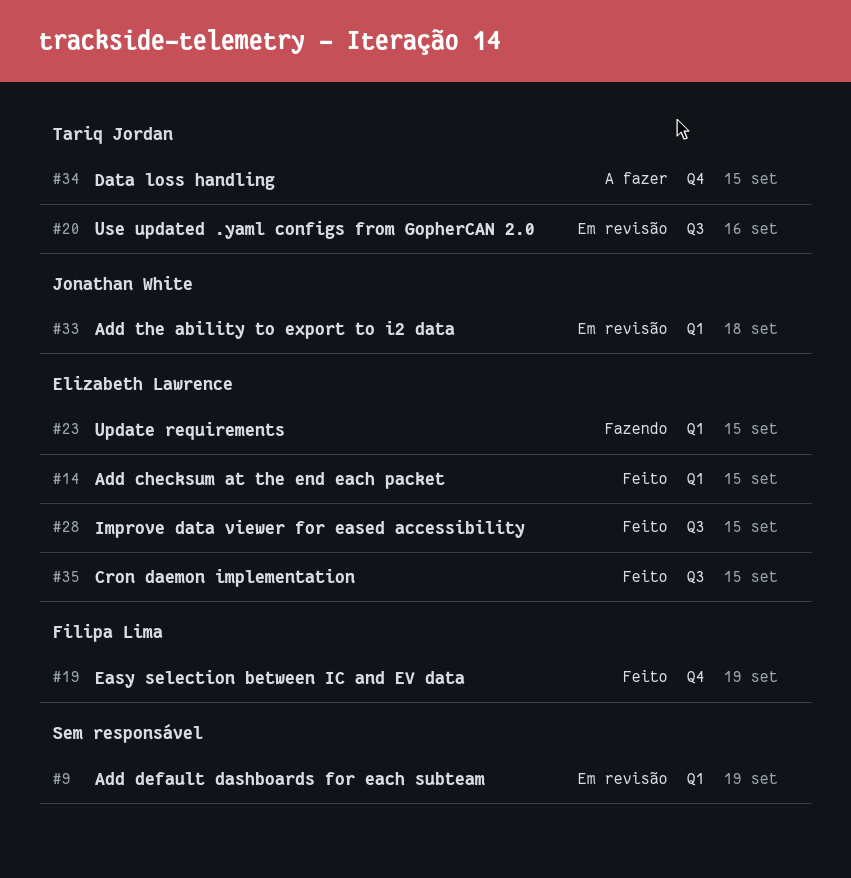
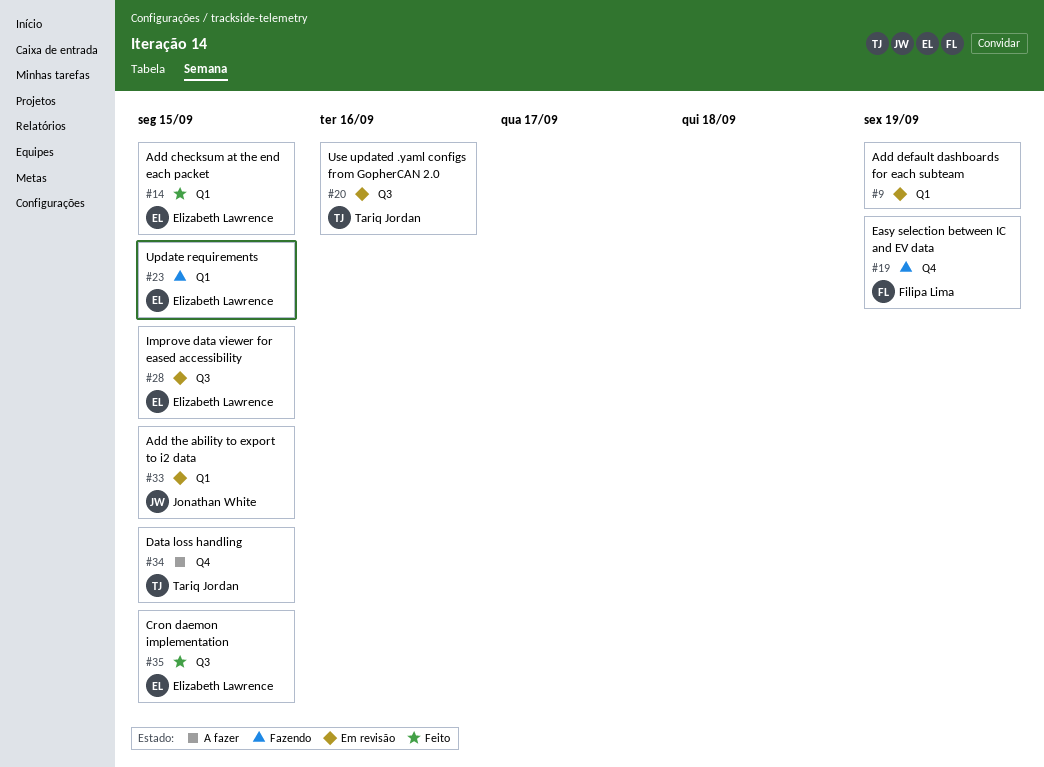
#19, status: Feito -> Fazendo
#28, status: Feito -> Em revisão
#33, due: Sep 18 -> Sep 15

